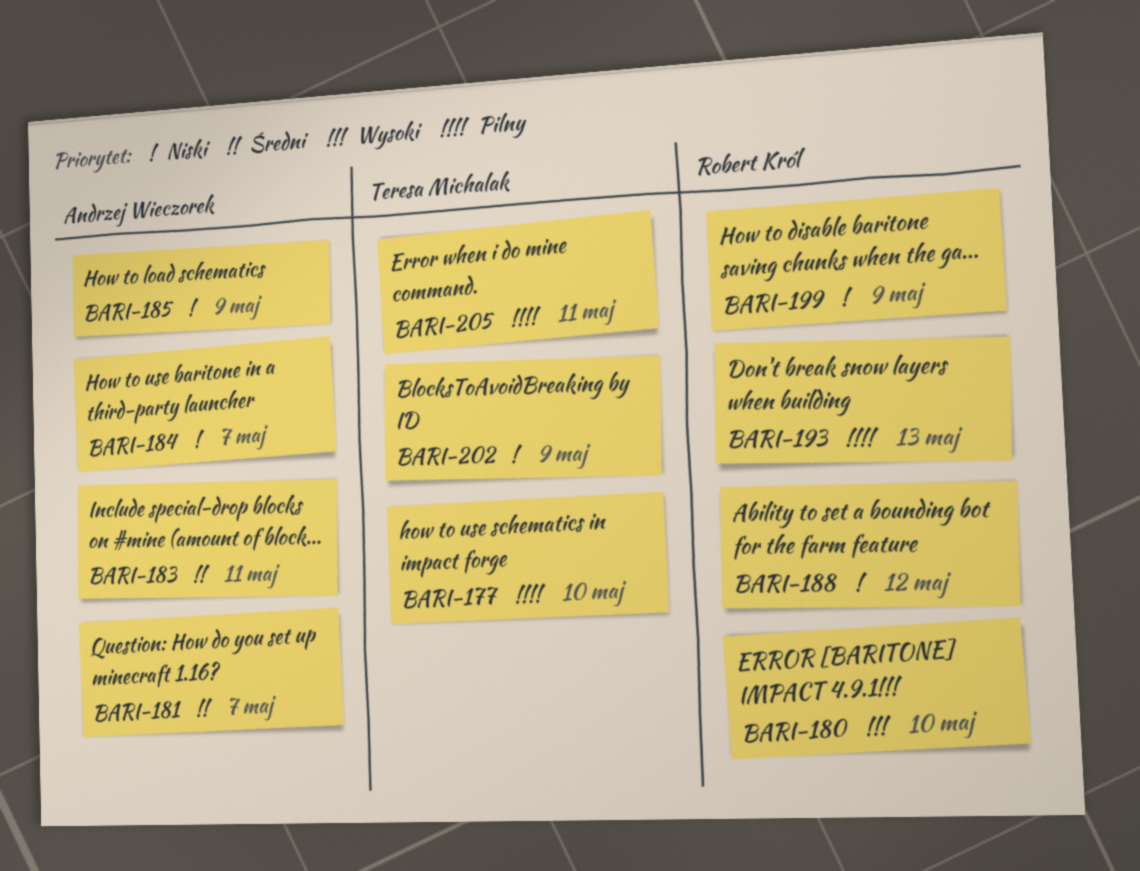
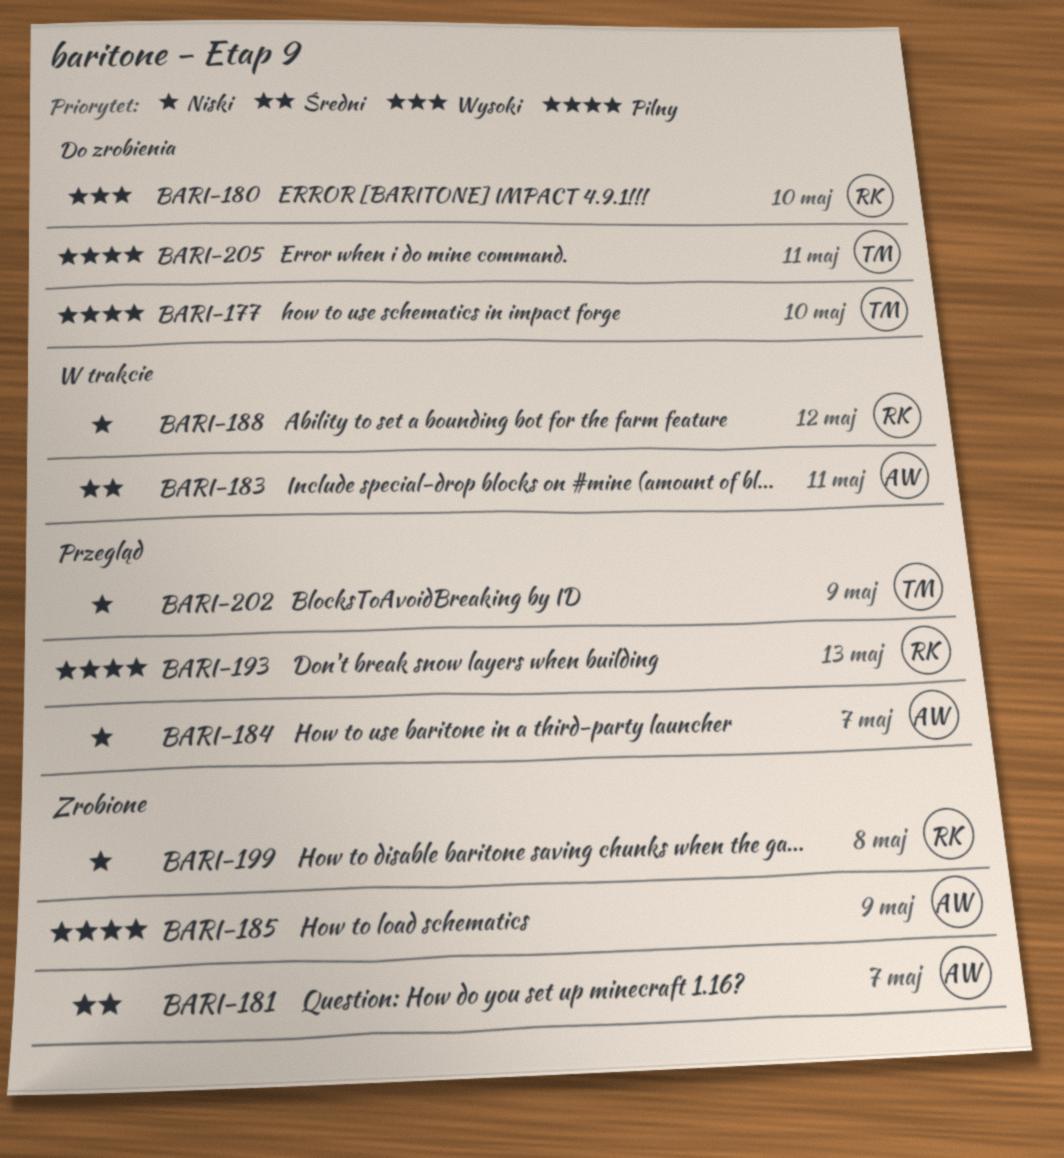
BARI-185, priority: Niski -> Pilny
BARI-199, due: May 9 -> May 8

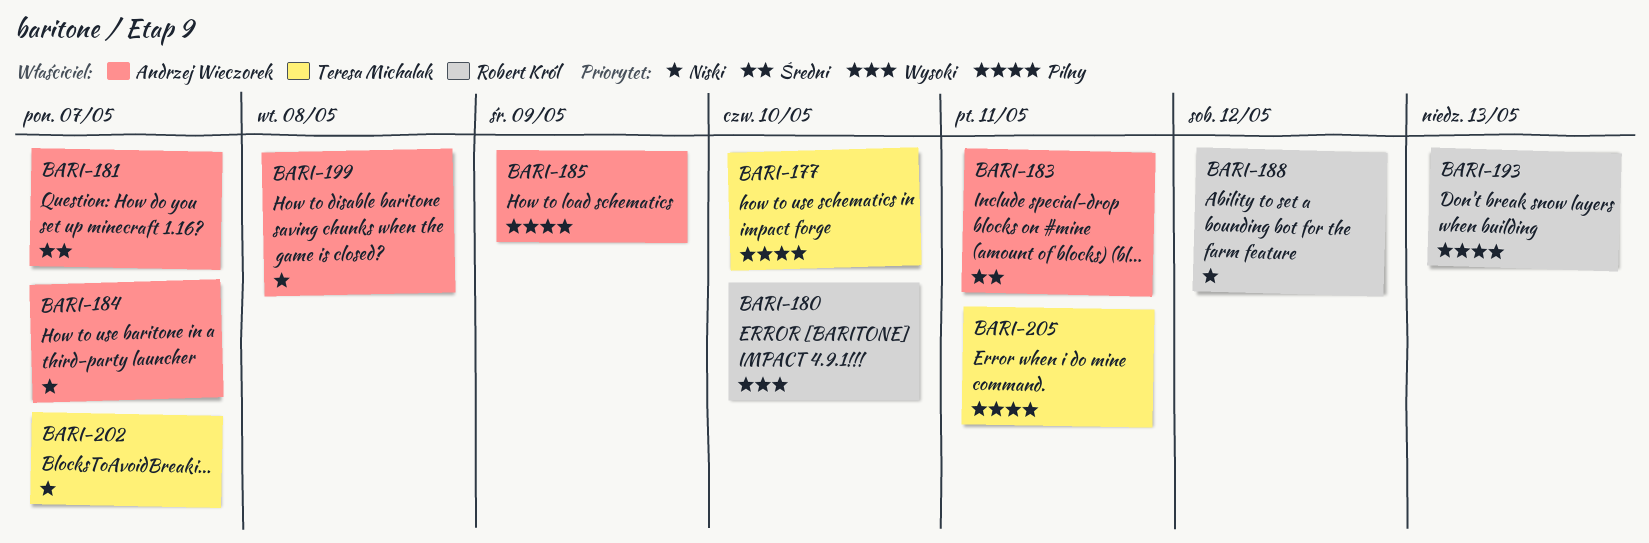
BARI-199, owner: Robert Król -> Andrzej Wieczorek
BARI-202, due: May 9 -> May 7

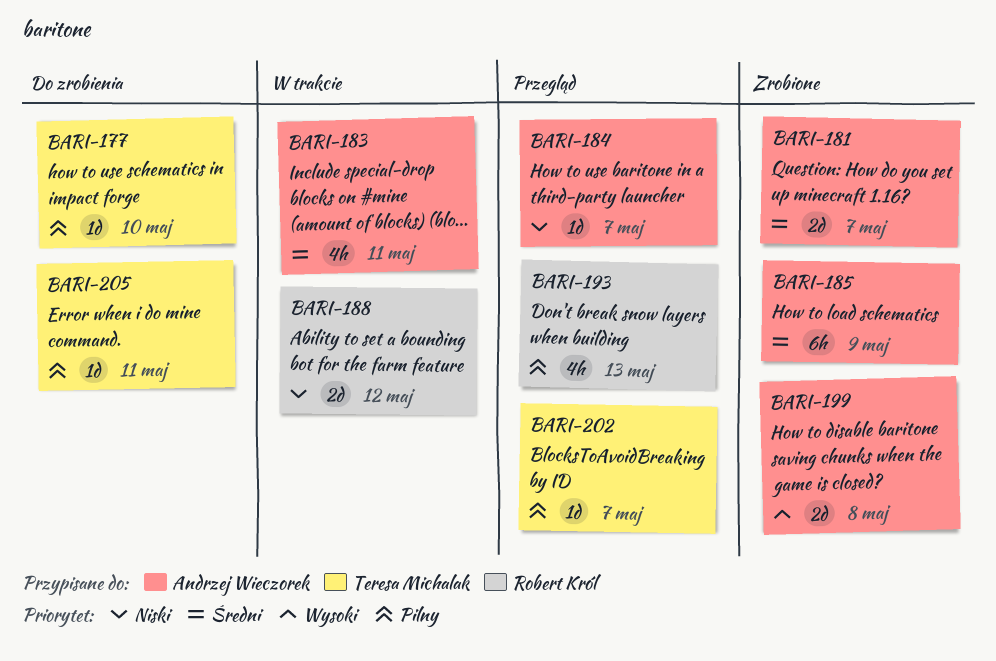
BARI-180: present -> none
BARI-185, priority: Pilny -> Średni
BARI-199, priority: Niski -> Wysoki
BARI-202, priority: Niski -> Pilny

